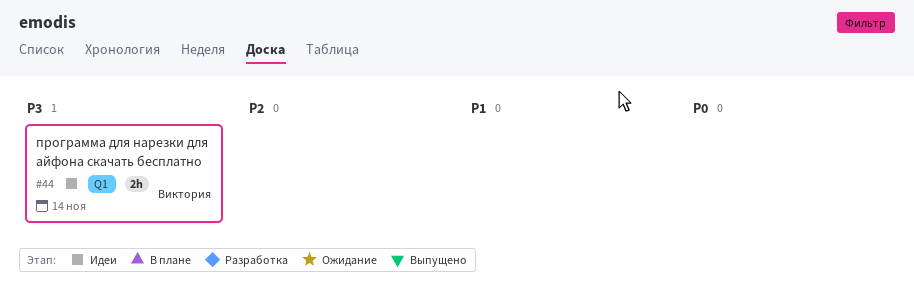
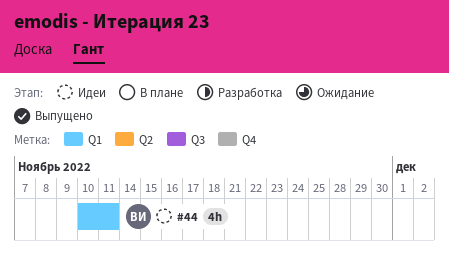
#44, estimate: 2h -> 4h
#44, due: Nov 14 -> Nov 11

